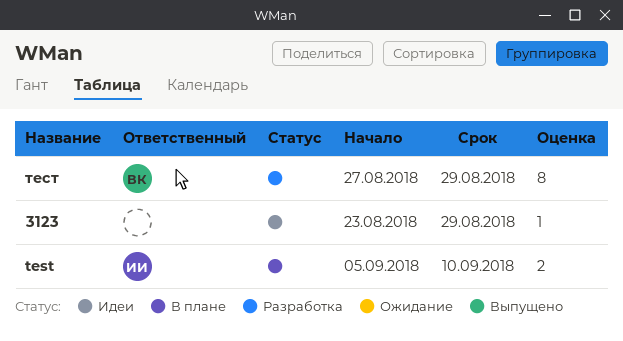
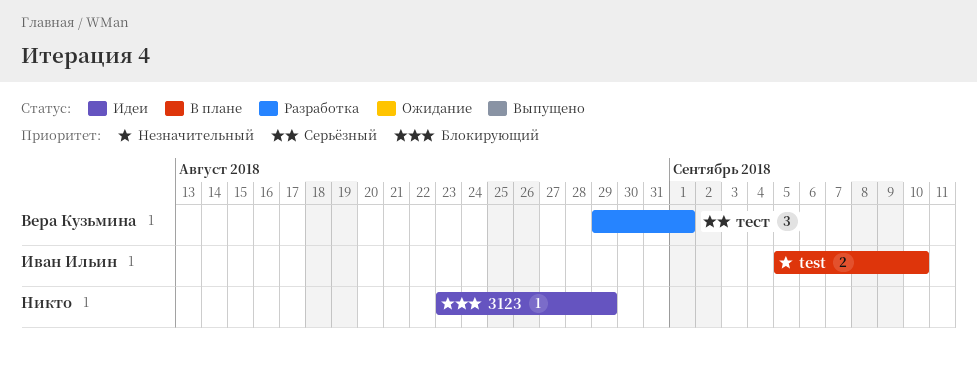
тест, estimate: 8 -> 3
тест, start: Aug 27 -> Aug 29
тест, due: Aug 29 -> Sep 1

